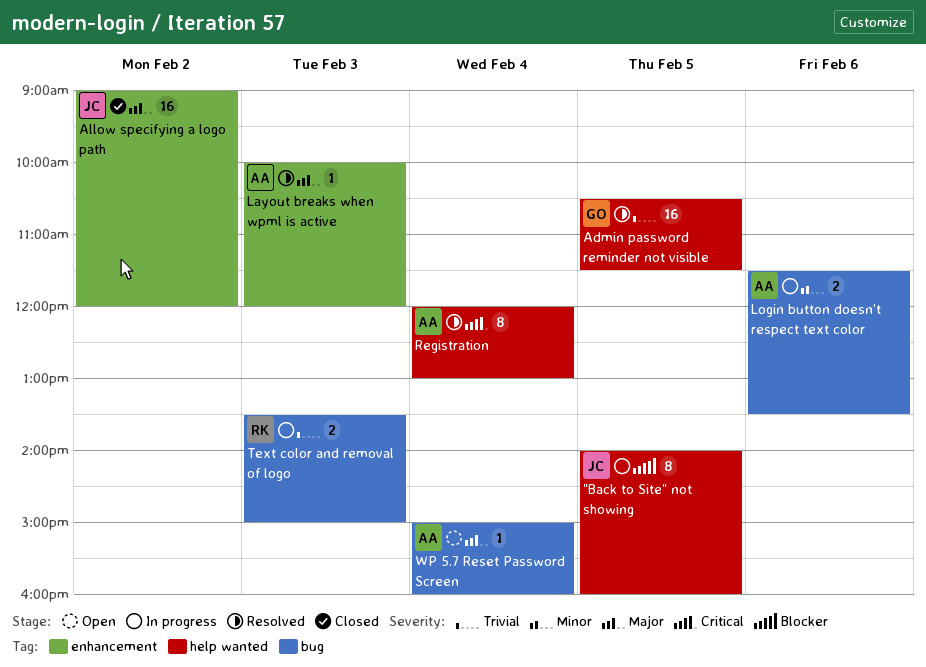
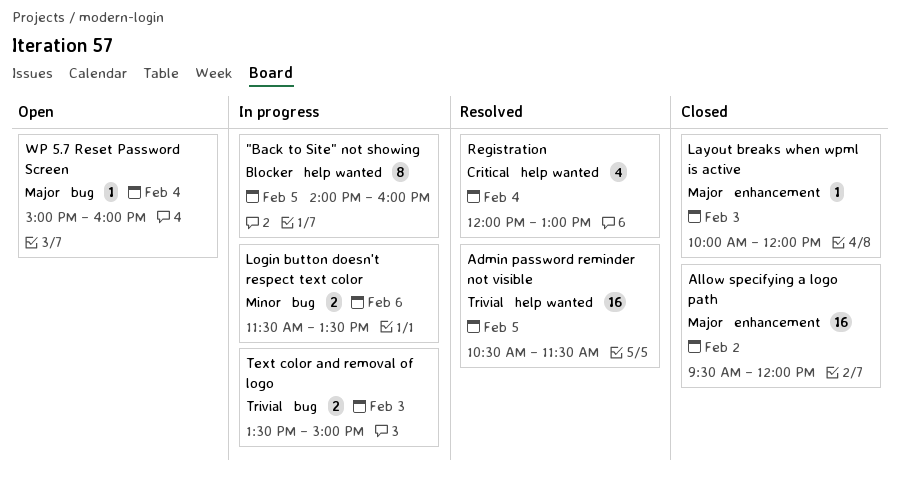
Allow specifying a logo path, begins: 09:00 -> 09:30
Layout breaks when wpml is active, status: Resolved -> Closed
Registration, estimate: 8 -> 4

